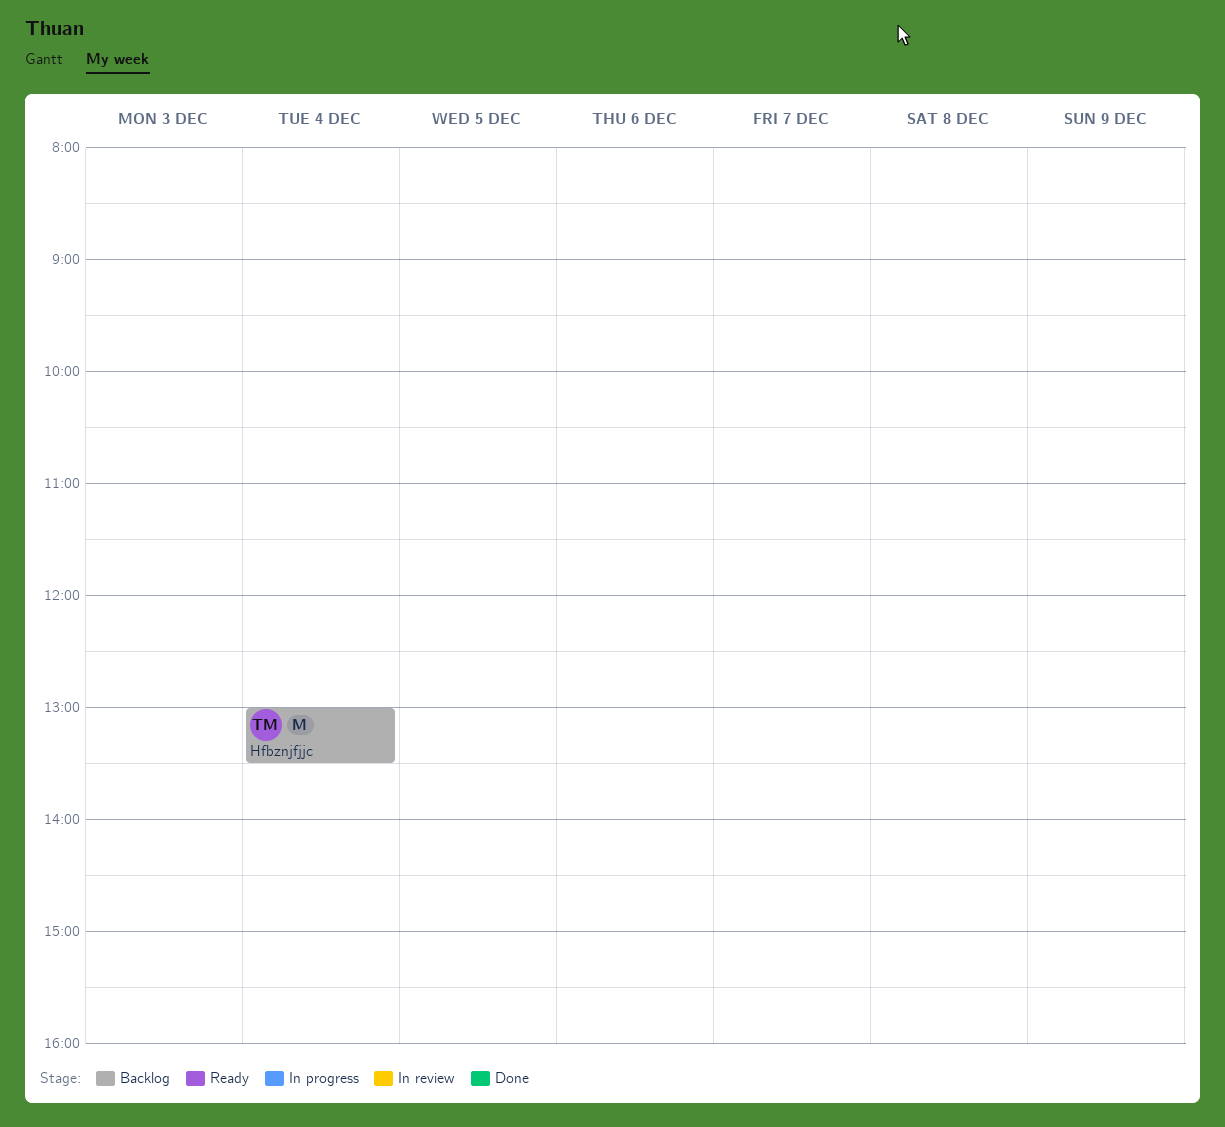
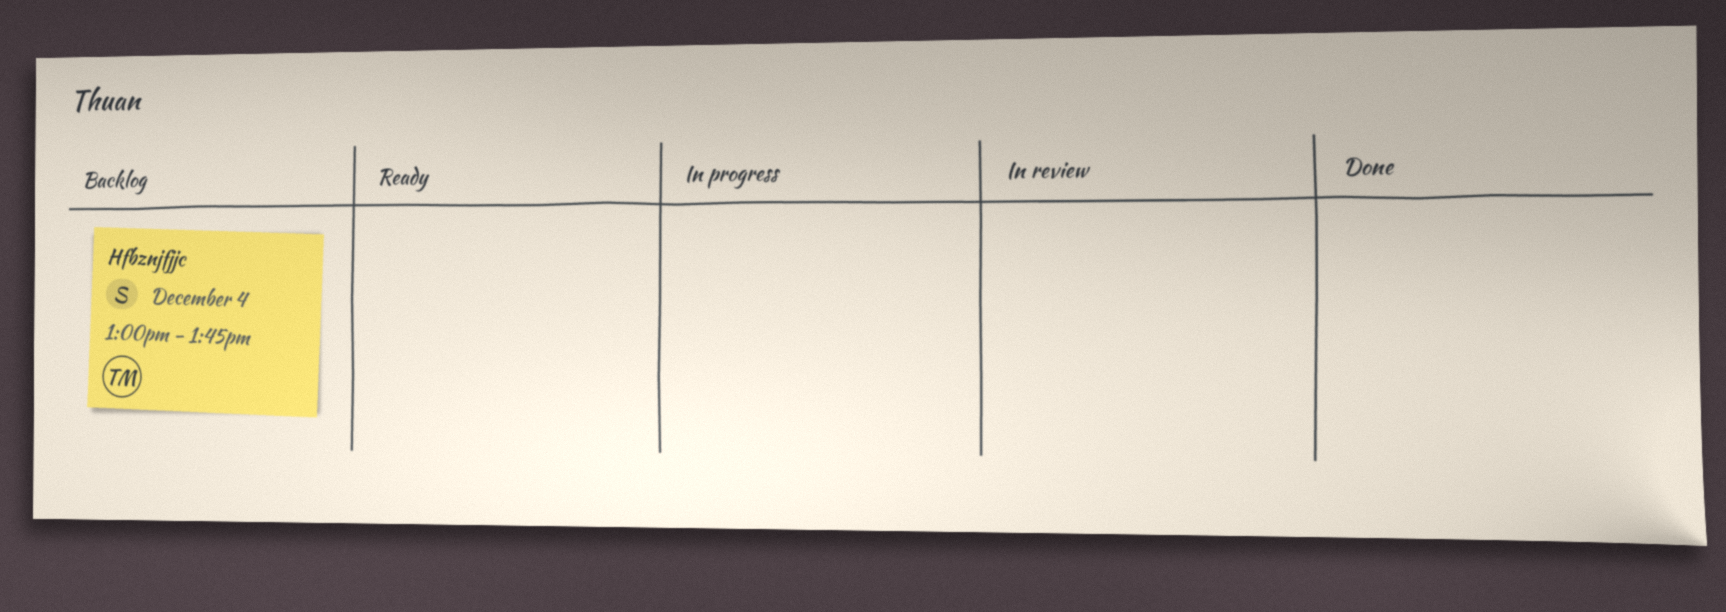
Hfbznjfjjc, estimate: M -> S
Hfbznjfjjc, ends: 13:30 -> 13:45

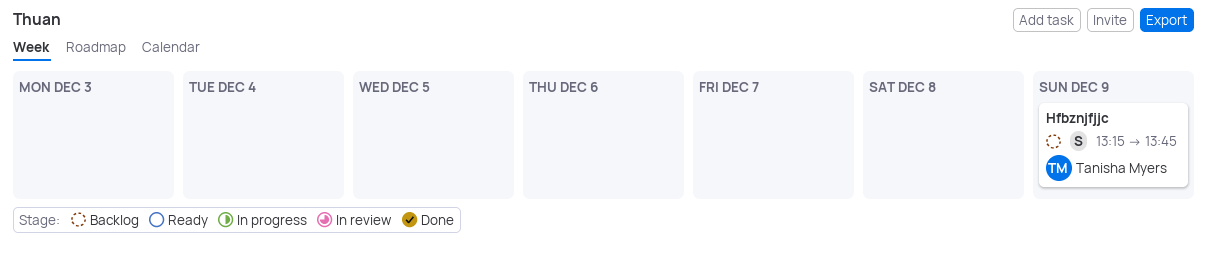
Hfbznjfjjc, day: Dec 4 -> Dec 9
Hfbznjfjjc, begins: 13:00 -> 13:15

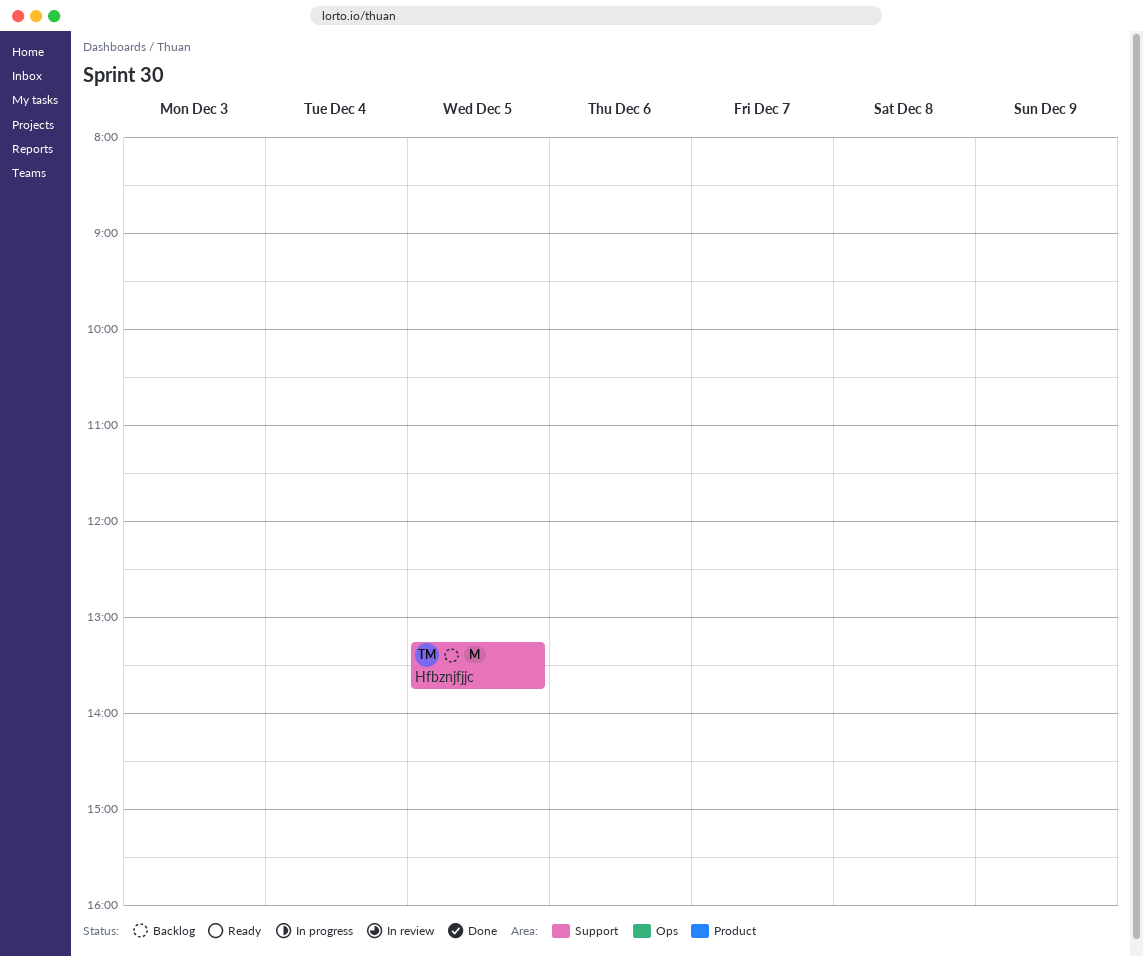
Hfbznjfjjc, estimate: S -> M
Hfbznjfjjc, day: Dec 9 -> Dec 5

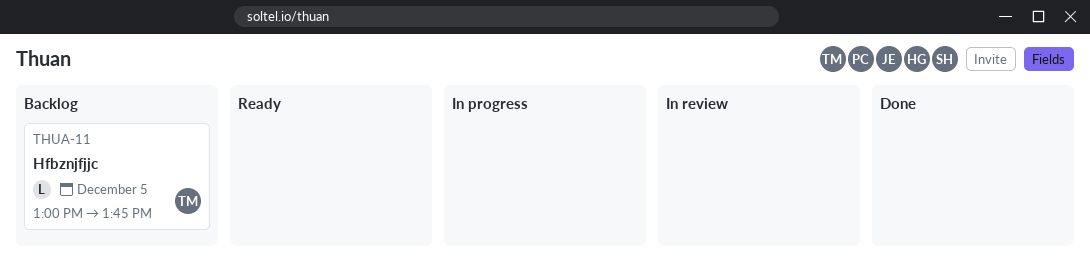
Hfbznjfjjc, estimate: M -> L
Hfbznjfjjc, begins: 13:15 -> 13:00

